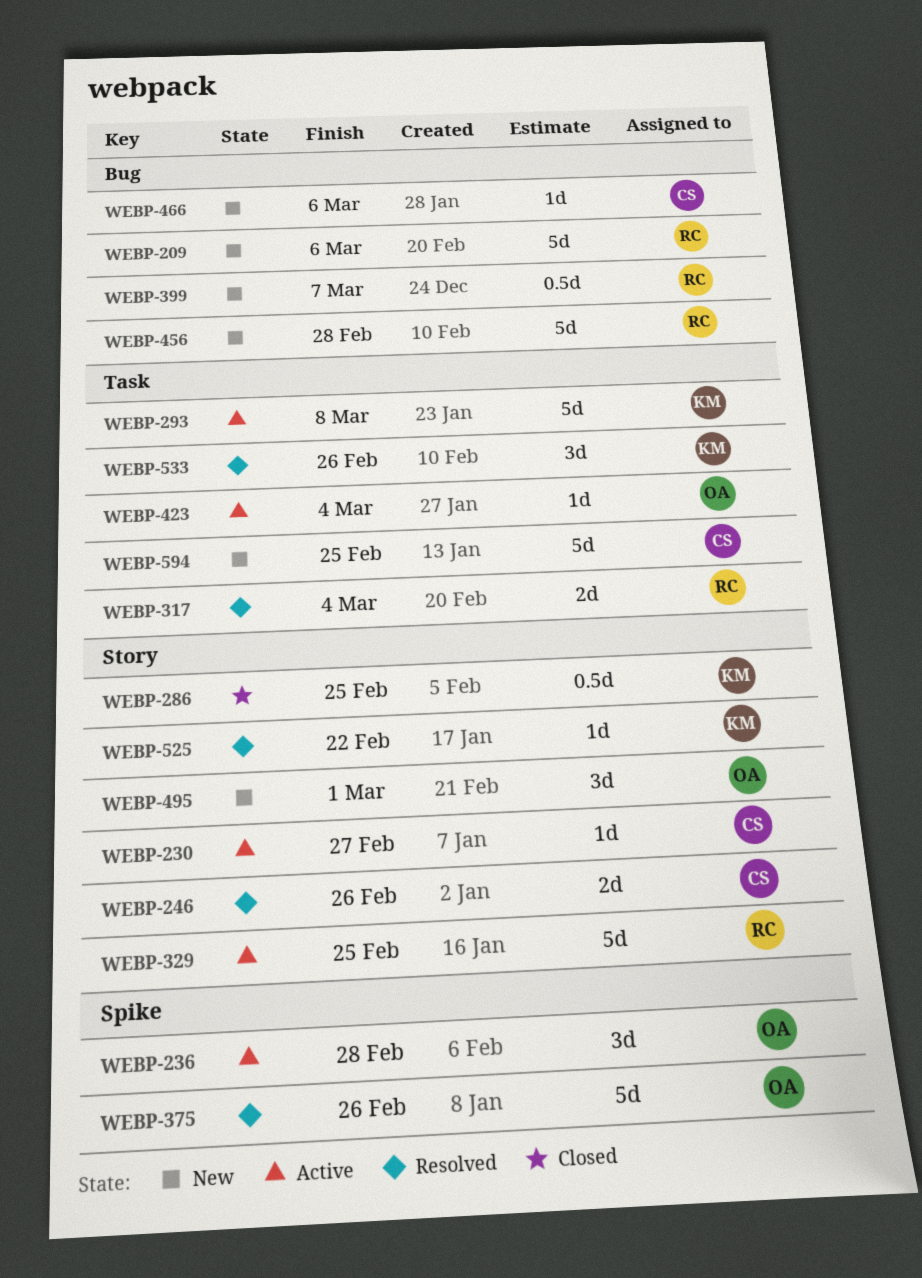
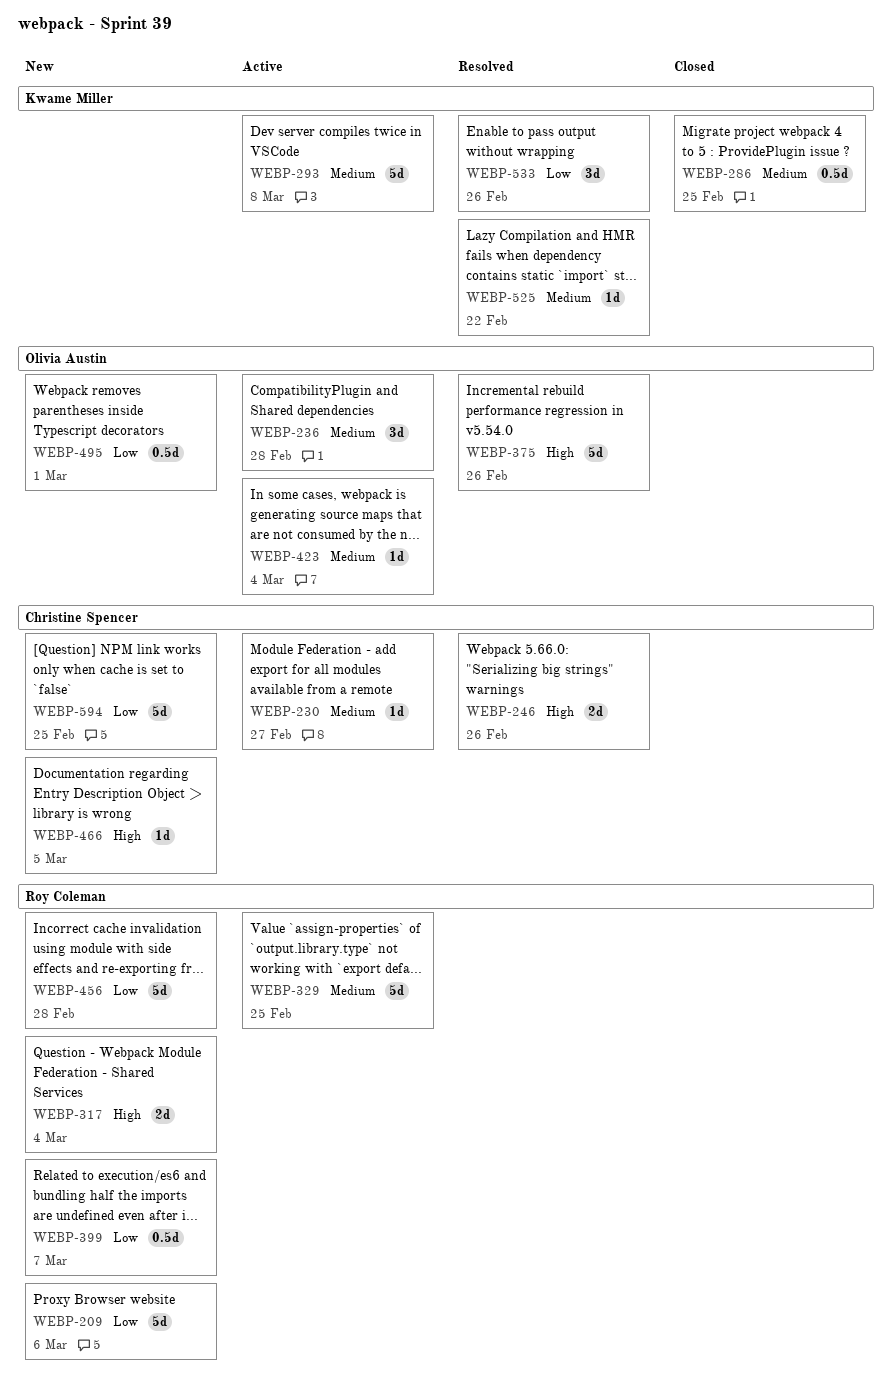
WEBP-317, status: Resolved -> New
WEBP-466, due: Mar 6 -> Mar 5
WEBP-495, estimate: 3d -> 0.5d

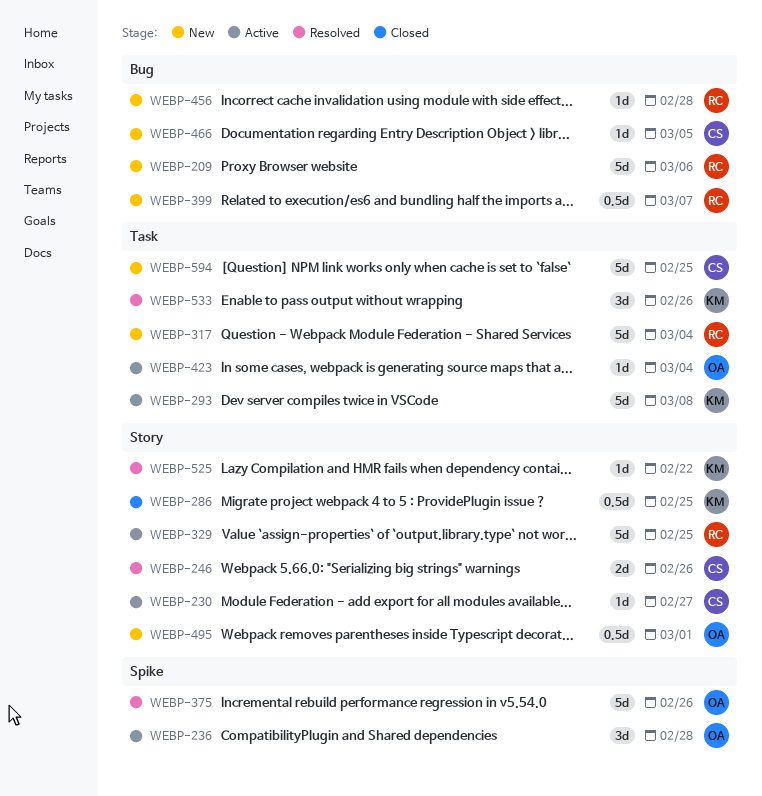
WEBP-317, estimate: 2d -> 5d
WEBP-456, estimate: 5d -> 1d

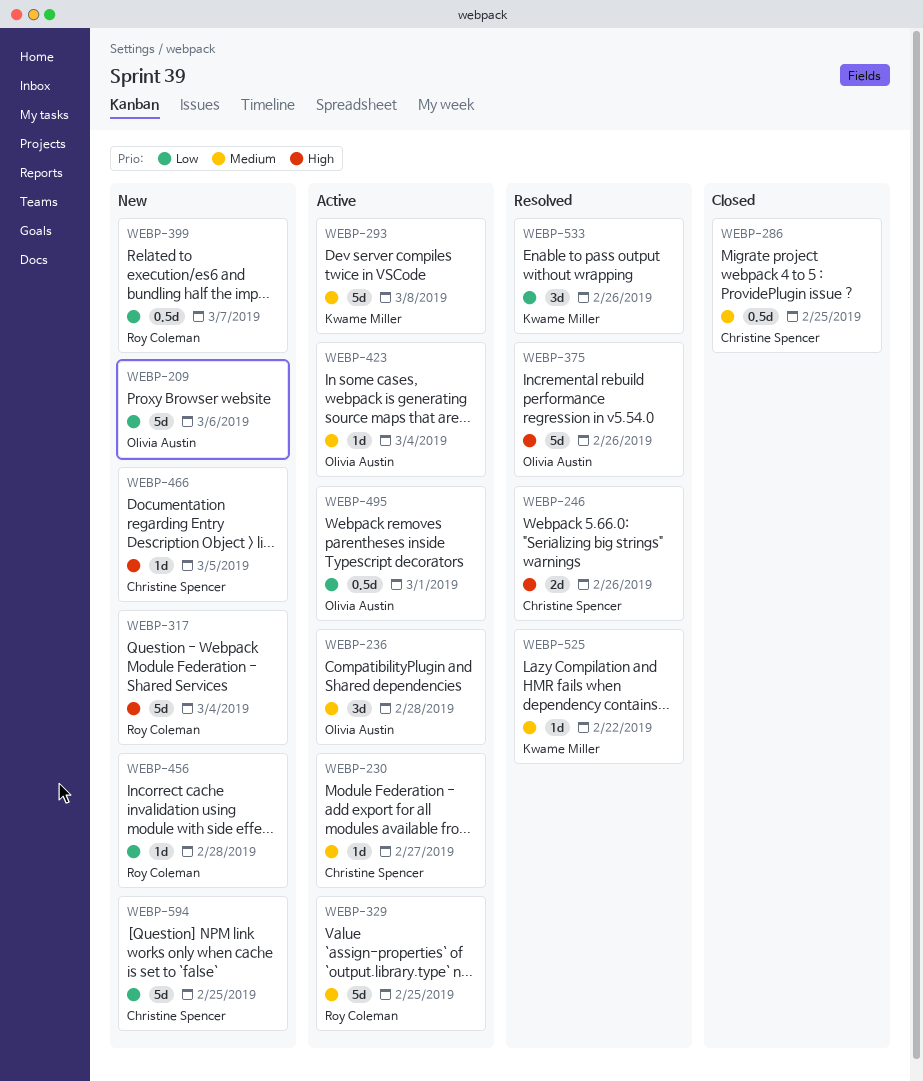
WEBP-209, owner: Roy Coleman -> Olivia Austin
WEBP-286, owner: Kwame Miller -> Christine Spencer
WEBP-495, status: New -> Active

